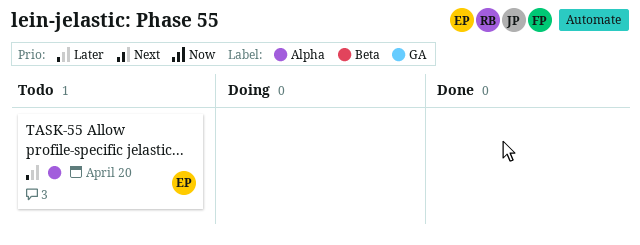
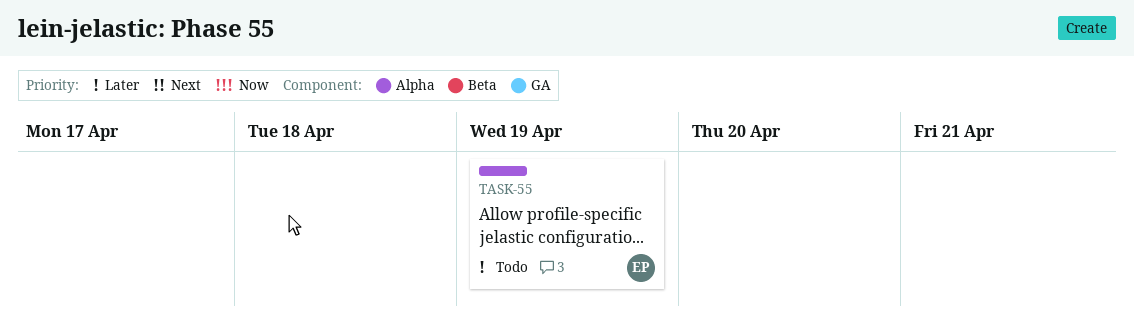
TASK-55, due: Apr 20 -> Apr 19

